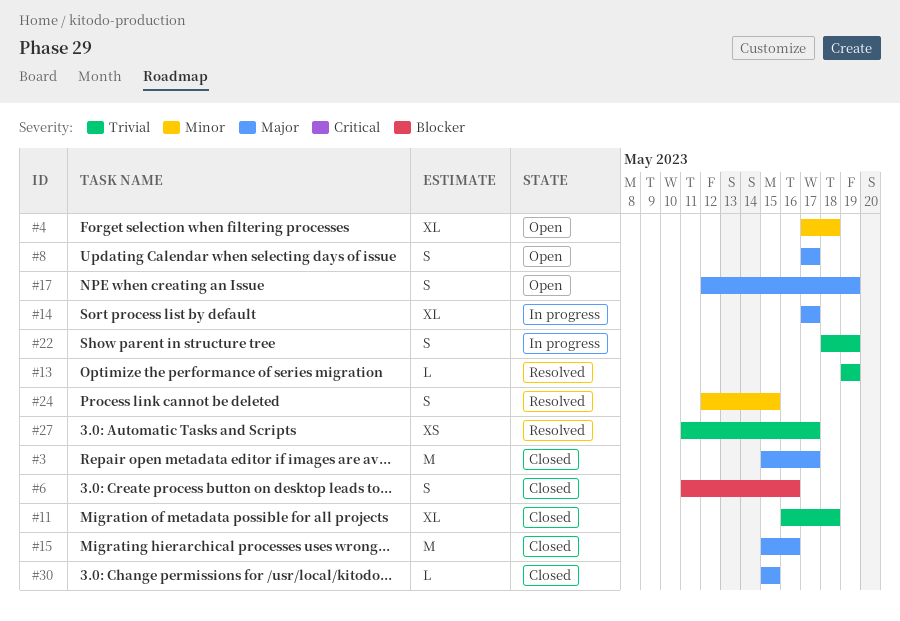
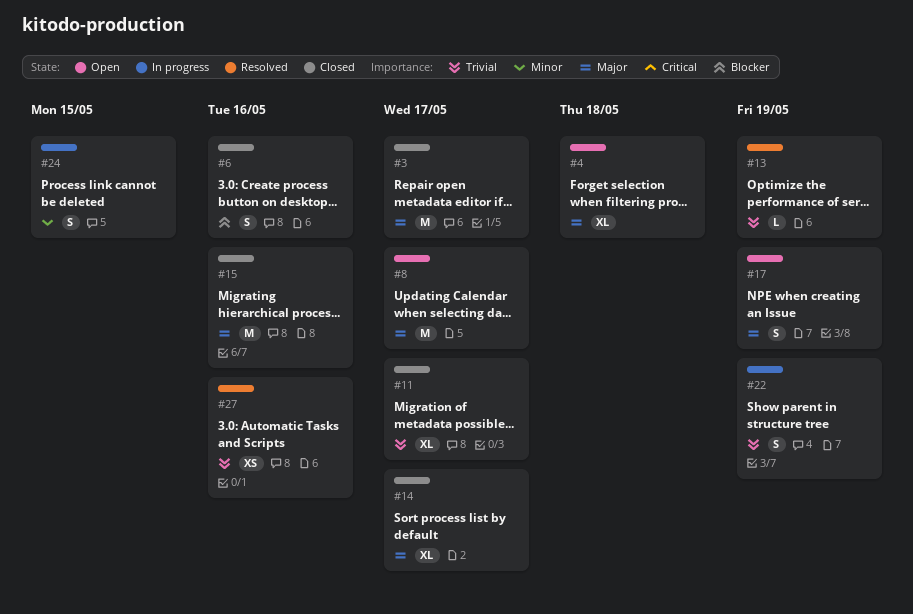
#4, priority: Minor -> Major
#8, estimate: S -> M
#11, due: May 18 -> May 17
#14, status: In progress -> Closed
#24, status: Resolved -> In progress
#27, due: May 17 -> May 16
#30: present -> none

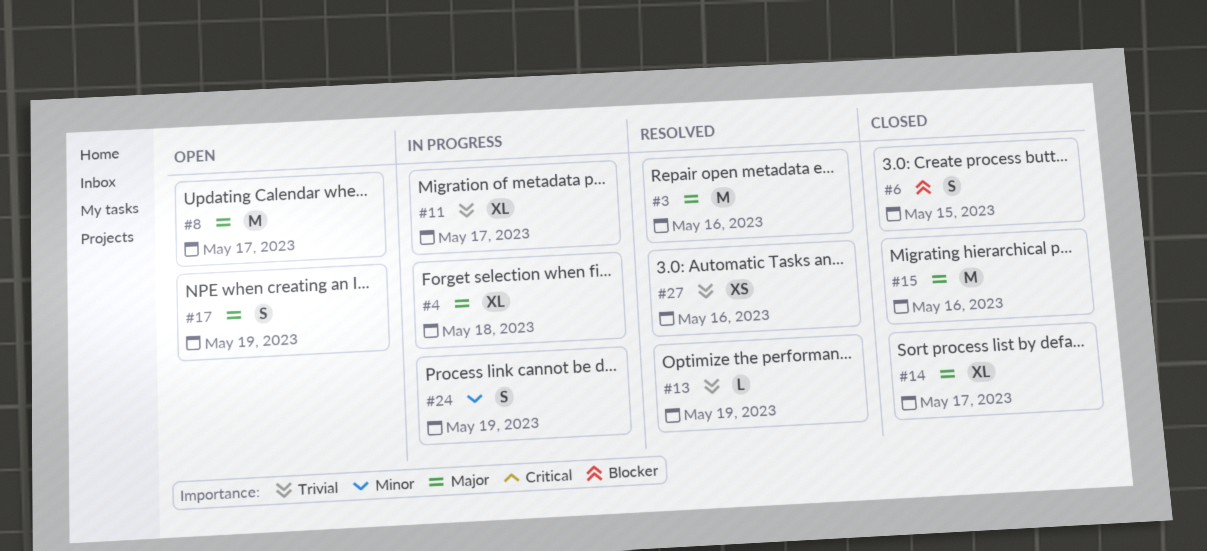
#3, status: Closed -> Resolved
#3, due: May 17 -> May 16
#4, status: Open -> In progress
#6, due: May 16 -> May 15
#11, status: Closed -> In progress
#22: present -> none
#24, due: May 15 -> May 19

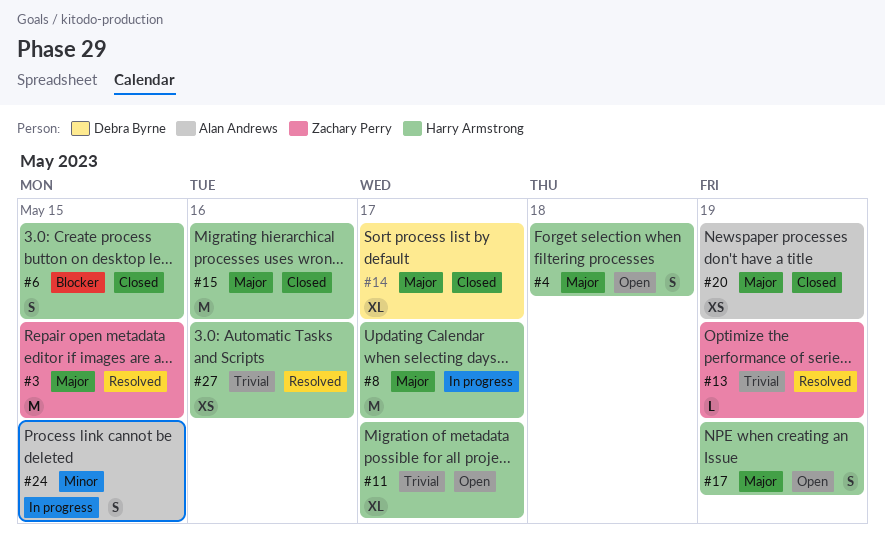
#3, due: May 16 -> May 15
#4, status: In progress -> Open
#4, estimate: XL -> S
#8, status: Open -> In progress
#11, status: In progress -> Open
#20: none -> present
#24, due: May 19 -> May 15

